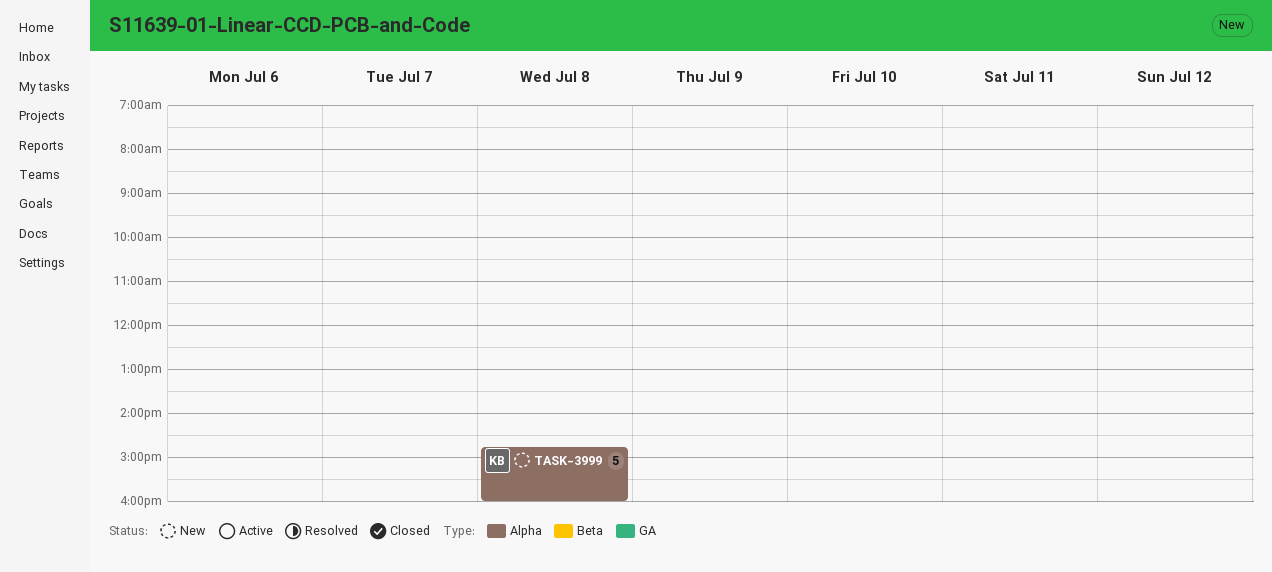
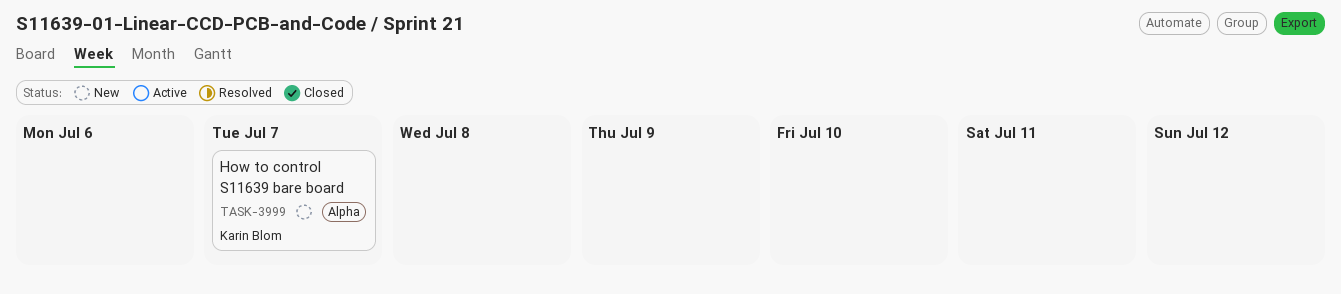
TASK-3999, day: Jul 8 -> Jul 7

